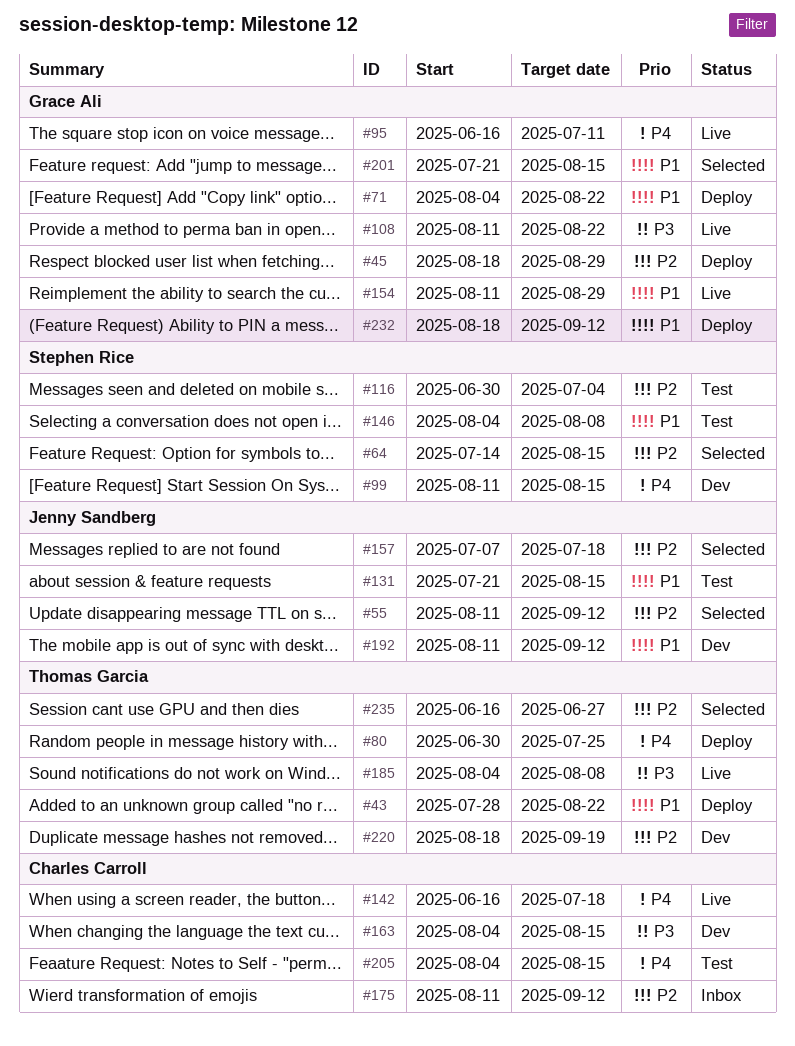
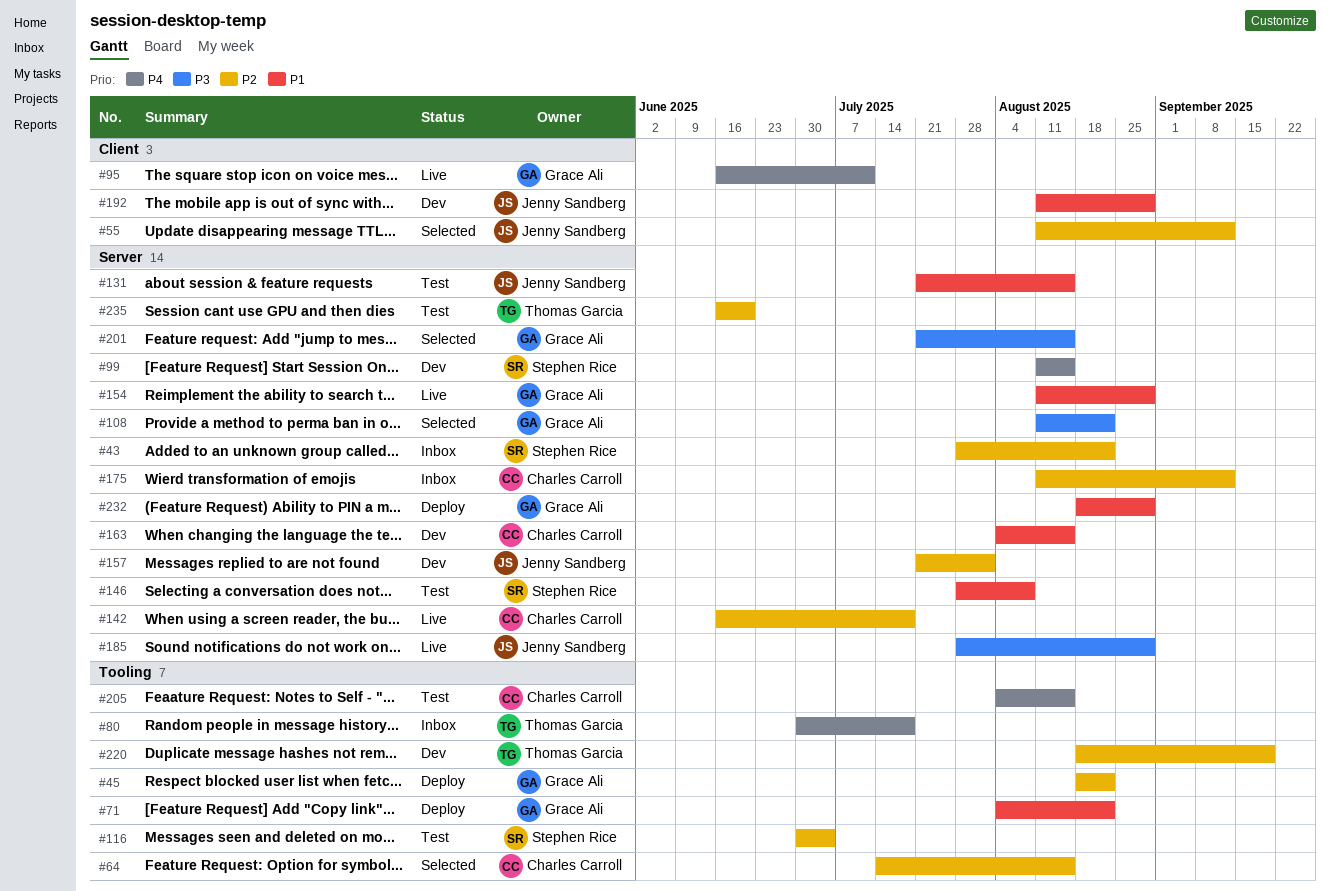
#43, status: Deploy -> Inbox
#43, owner: Thomas Garcia -> Stephen Rice
#43, priority: P1 -> P2
#45, due: Aug 29 -> Aug 22
#64, owner: Stephen Rice -> Charles Carroll
#80, status: Deploy -> Inbox
#80, due: Jul 25 -> Jul 18
#108, status: Live -> Selected
#142, priority: P4 -> P2
#146, start: Aug 4 -> Jul 28
#157, status: Selected -> Dev
#157, start: Jul 7 -> Jul 21
#157, due: Jul 18 -> Aug 1
#163, priority: P3 -> P1
#185, owner: Thomas Garcia -> Jenny Sandberg
#185, start: Aug 4 -> Jul 28
#185, due: Aug 8 -> Aug 29
#192, due: Sep 12 -> Aug 29
#201, priority: P1 -> P3
#232, due: Sep 12 -> Aug 29
#235, status: Selected -> Test
#235, due: Jun 27 -> Jun 20

